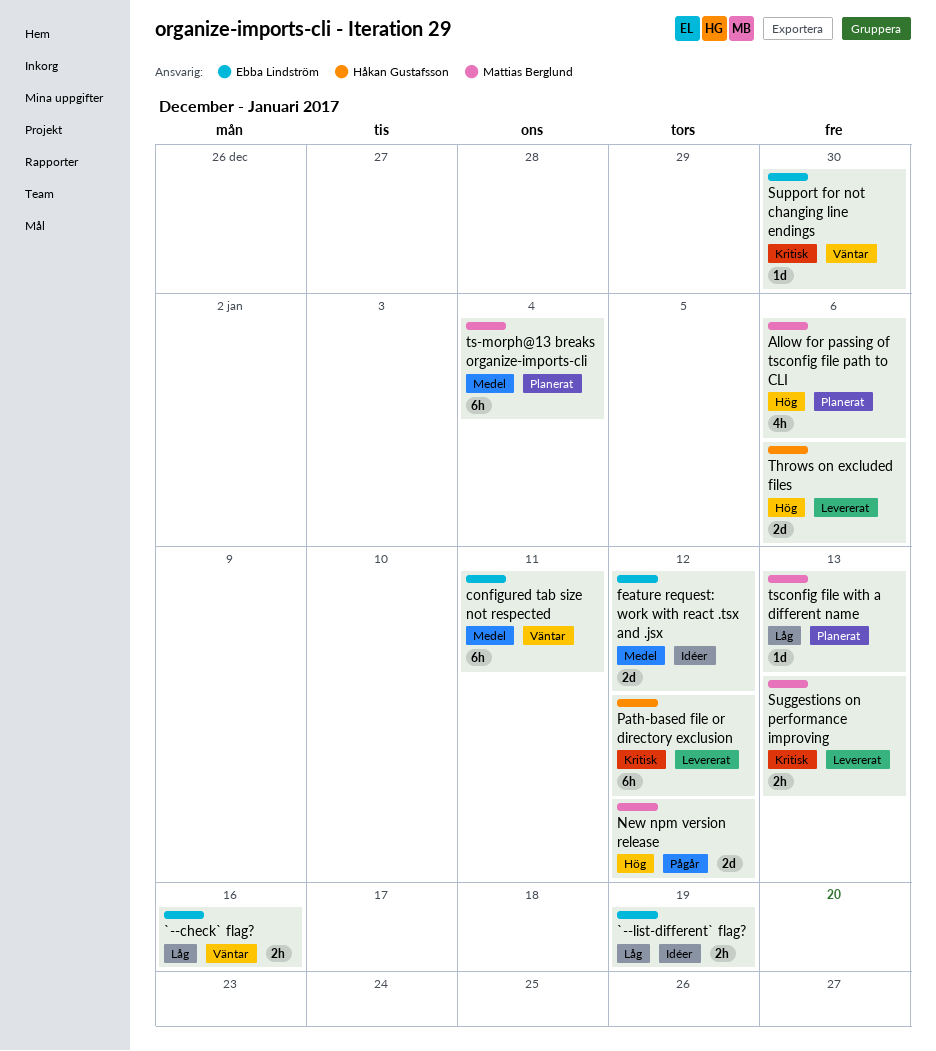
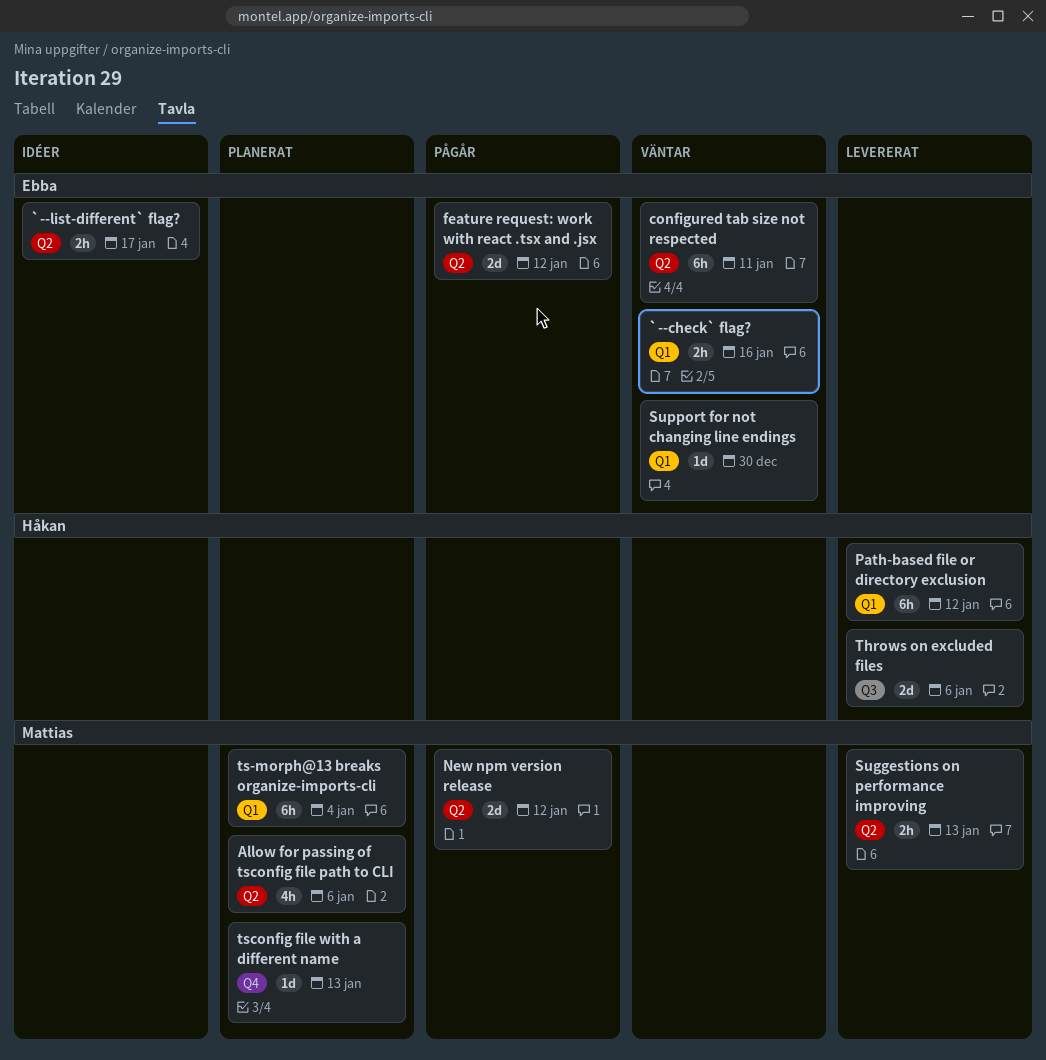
`--list-different` flag?, due: Jan 19 -> Jan 17
feature request: work with react .tsx and .jsx, status: Idéer -> Pågår

